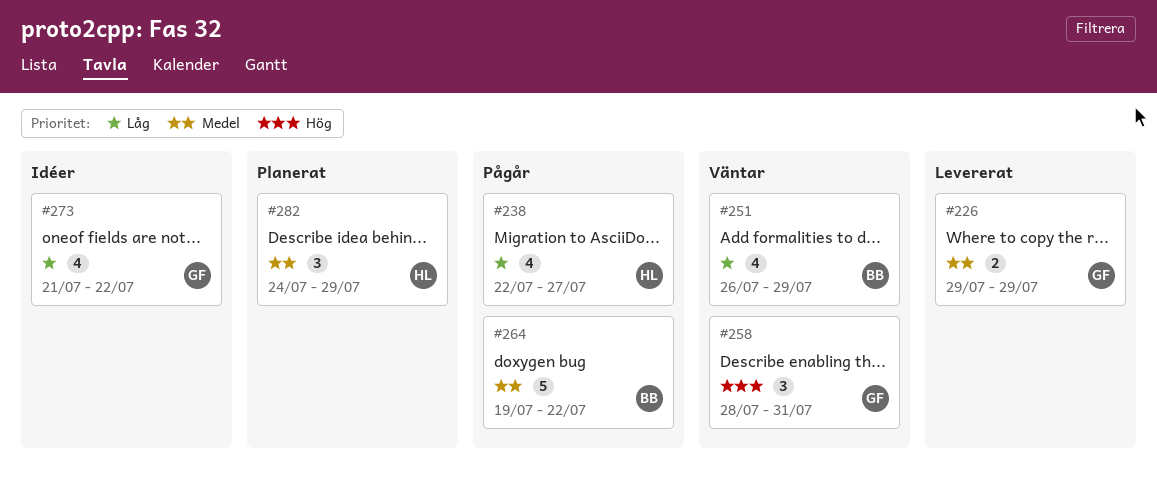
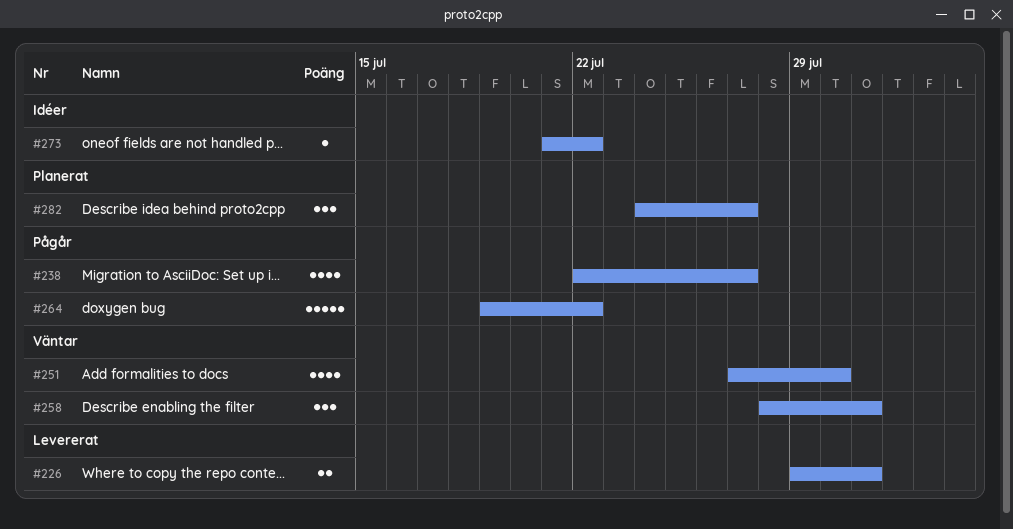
#226, due: Jul 29 -> Jul 31
#251, start: Jul 26 -> Jul 27
#251, due: Jul 29 -> Jul 30
#273, estimate: 4 -> 1
#282, due: Jul 29 -> Jul 27

